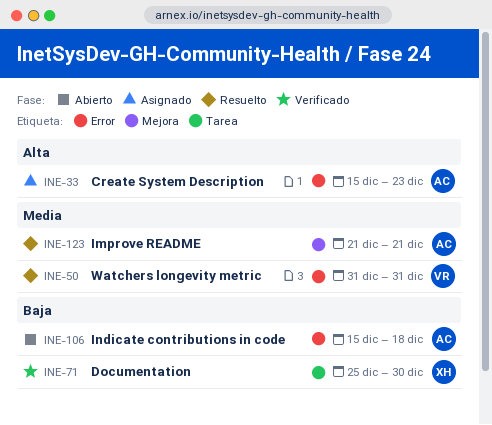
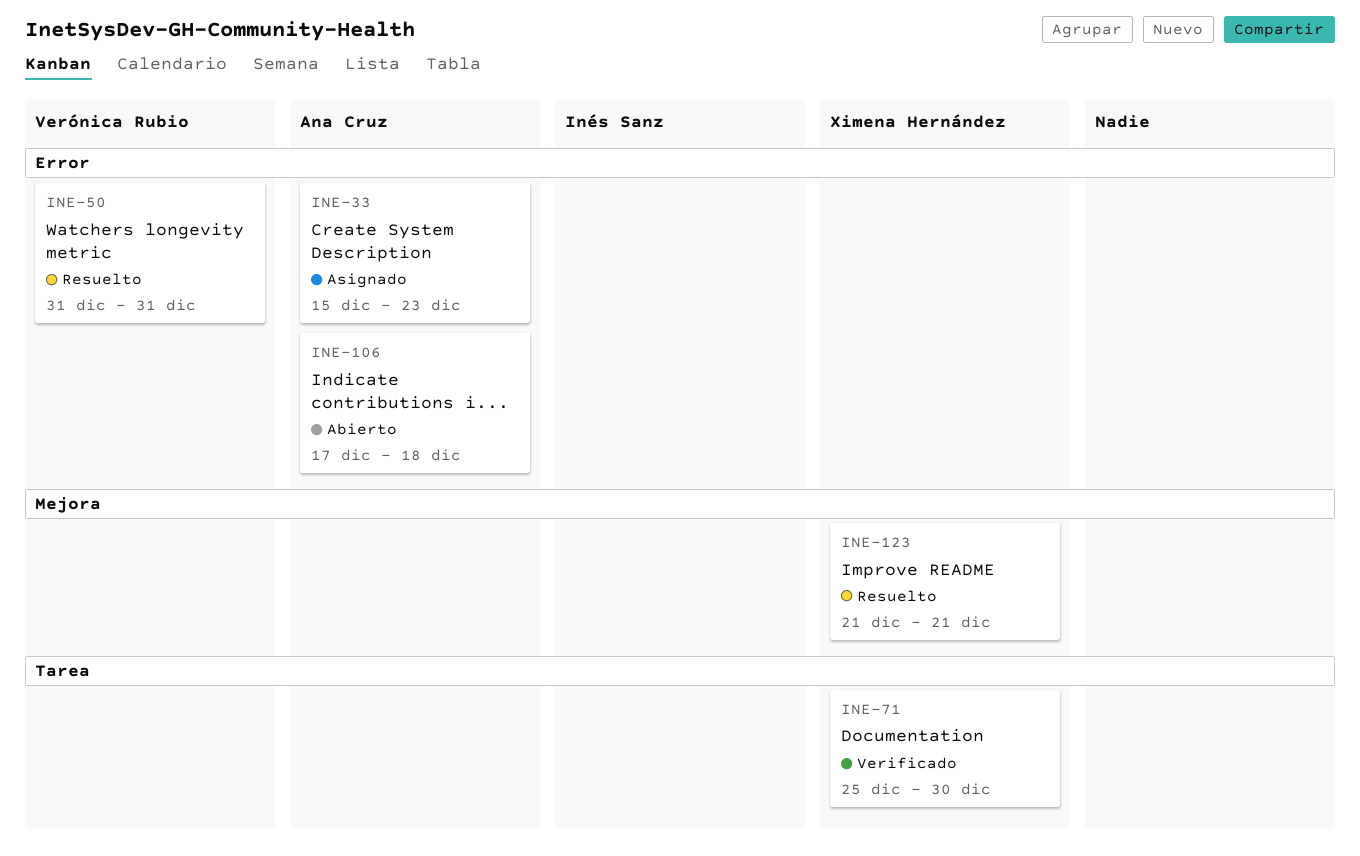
INE-106, start: Dec 15 -> Dec 17
INE-123, owner: Ana Cruz -> Ximena Hernández

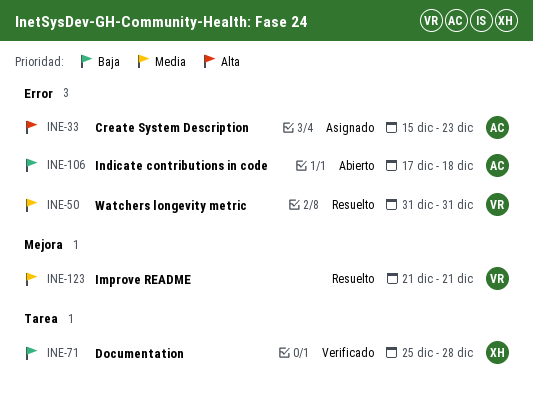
INE-71, due: Dec 30 -> Dec 28
INE-123, owner: Ximena Hernández -> Verónica Rubio

